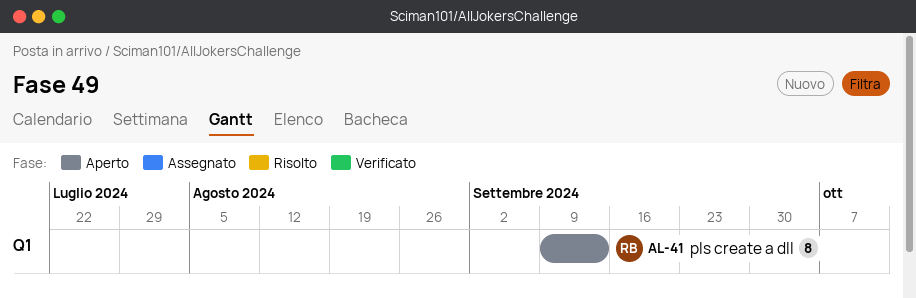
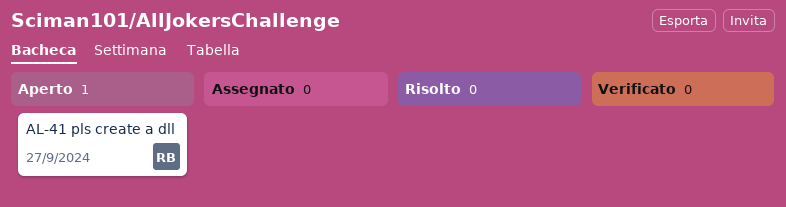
AL-41, due: Sep 13 -> Sep 27

